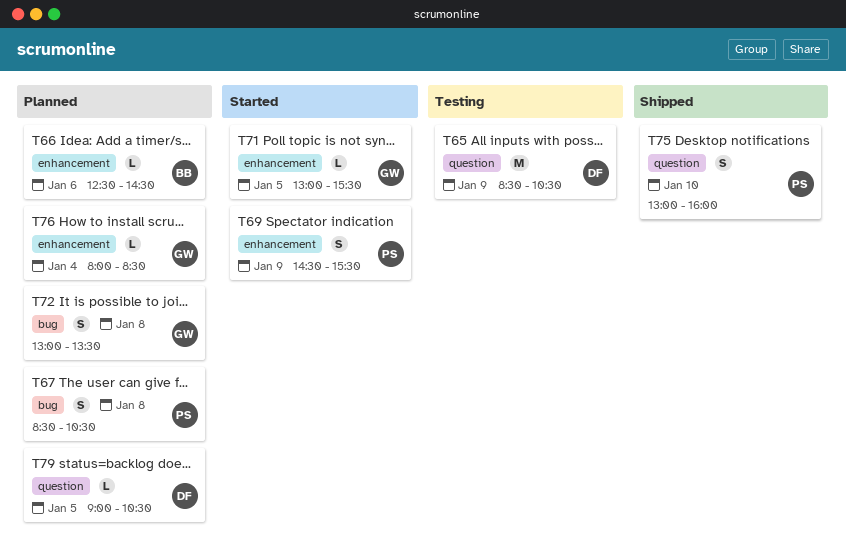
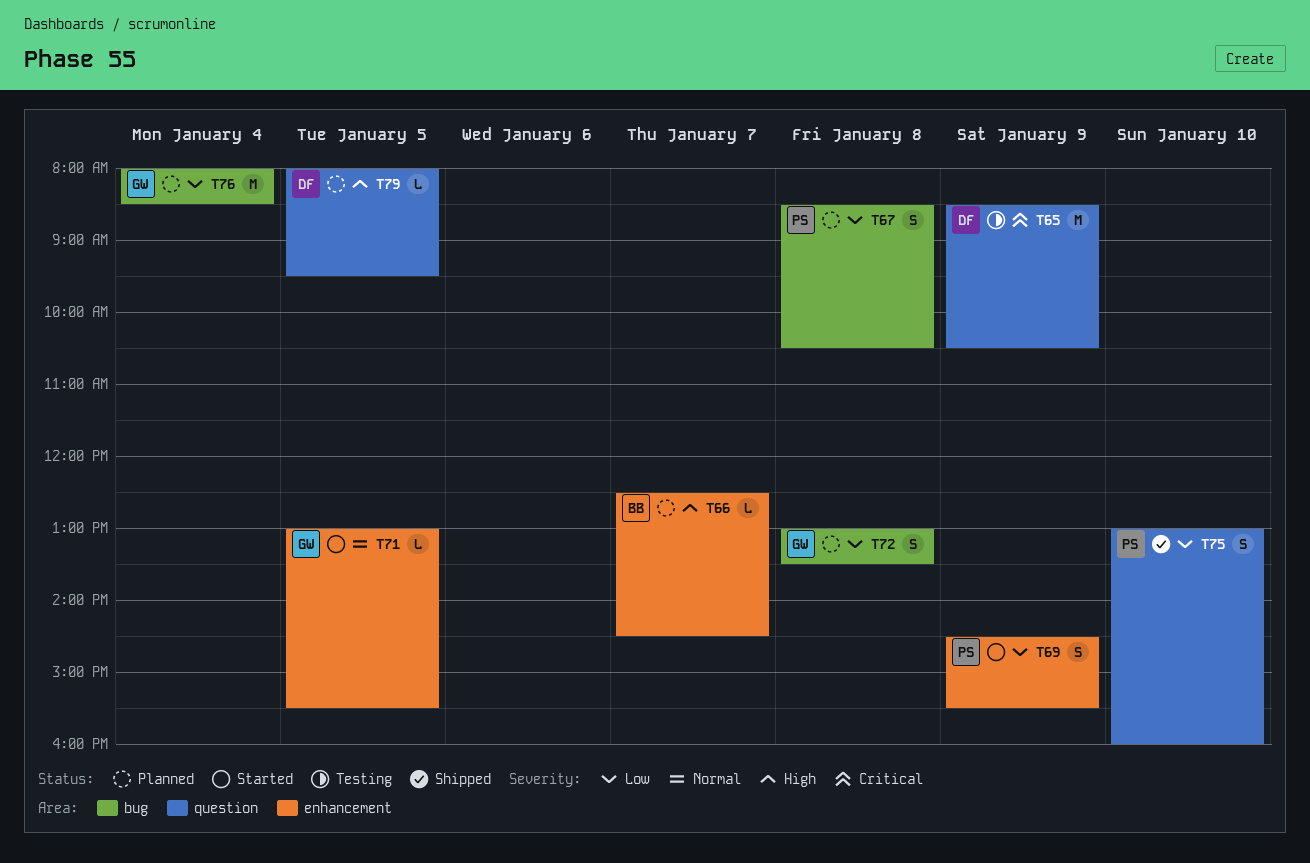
T66, day: Jan 6 -> Jan 7
T76, label: enhancement -> bug
T76, estimate: L -> M
T79, begins: 09:00 -> 08:00
T79, ends: 10:30 -> 09:30

